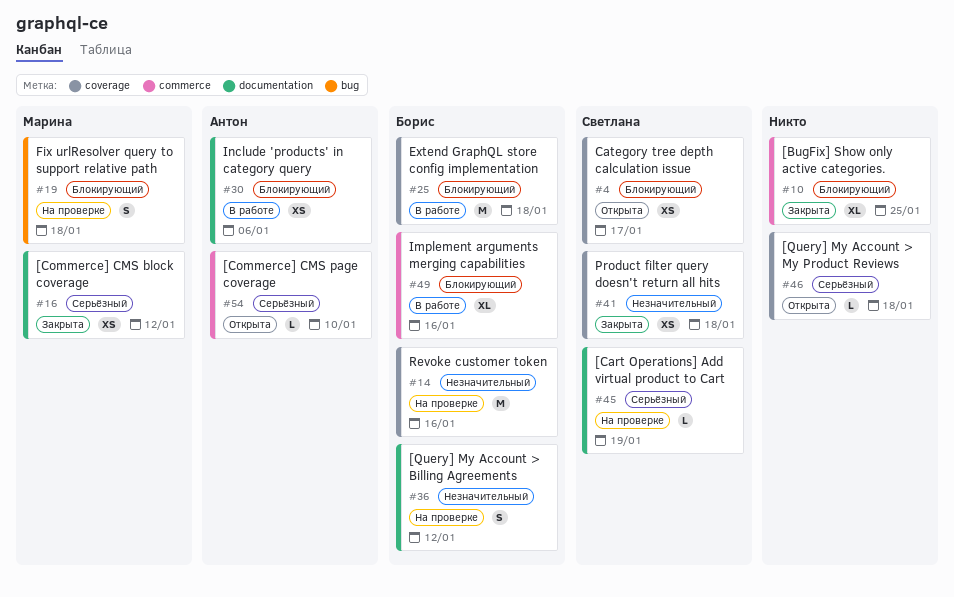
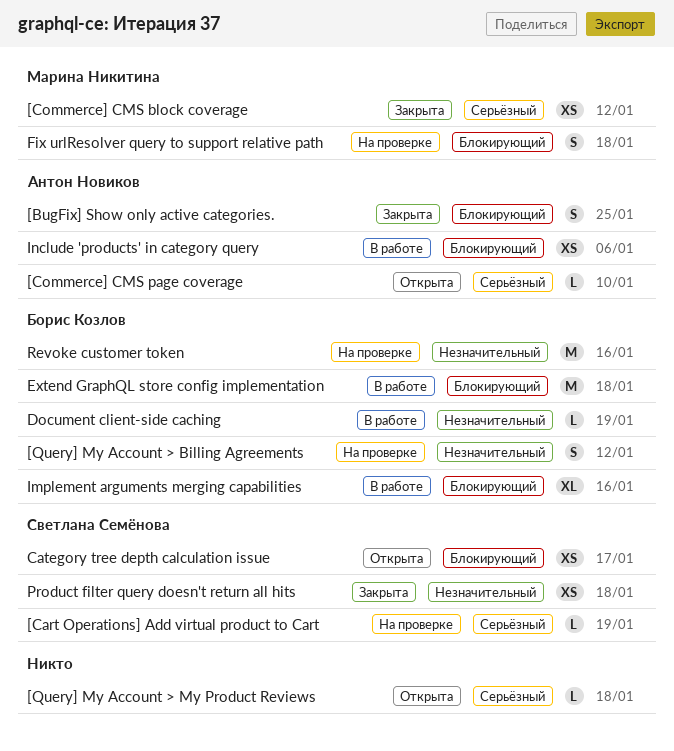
[BugFix] Show only active categories., owner: none -> Антон Новиков
[BugFix] Show only active categories., estimate: XL -> S
Document client-side caching: none -> present

